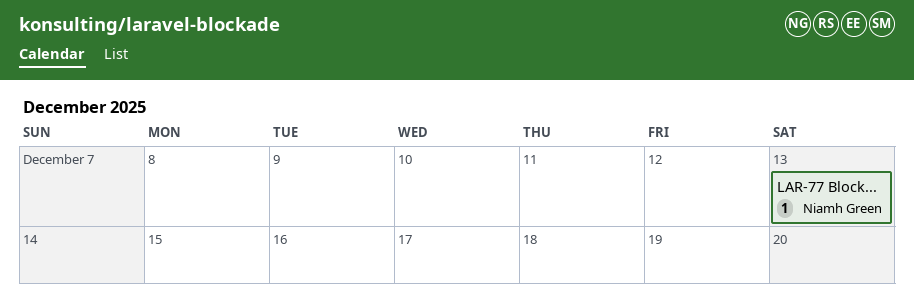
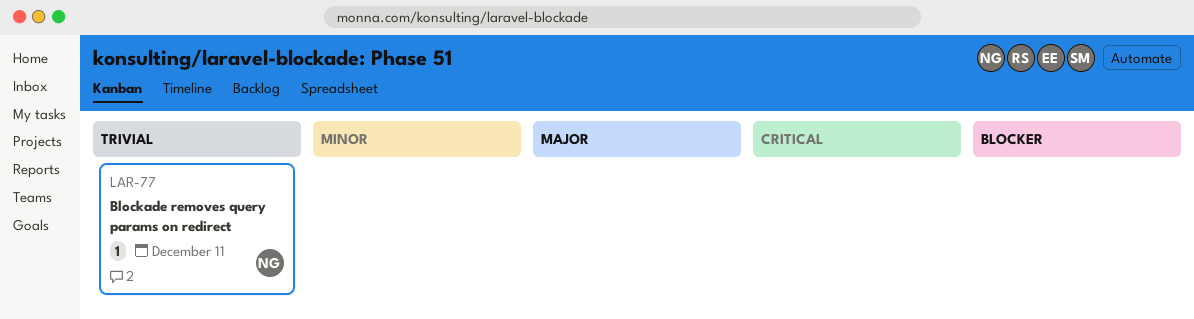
LAR-77, due: Dec 13 -> Dec 11

